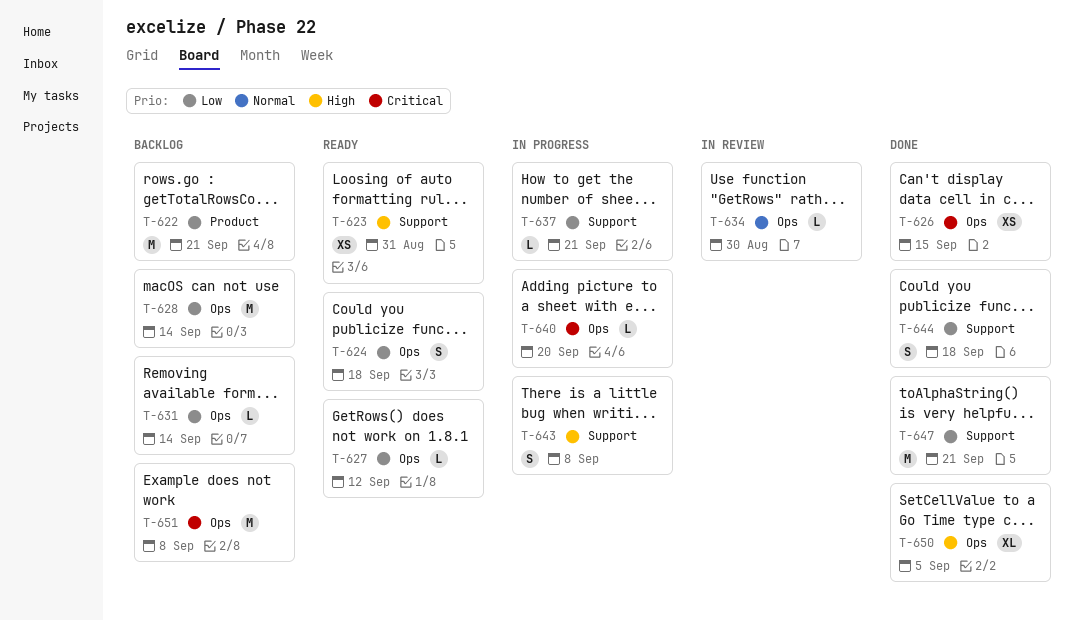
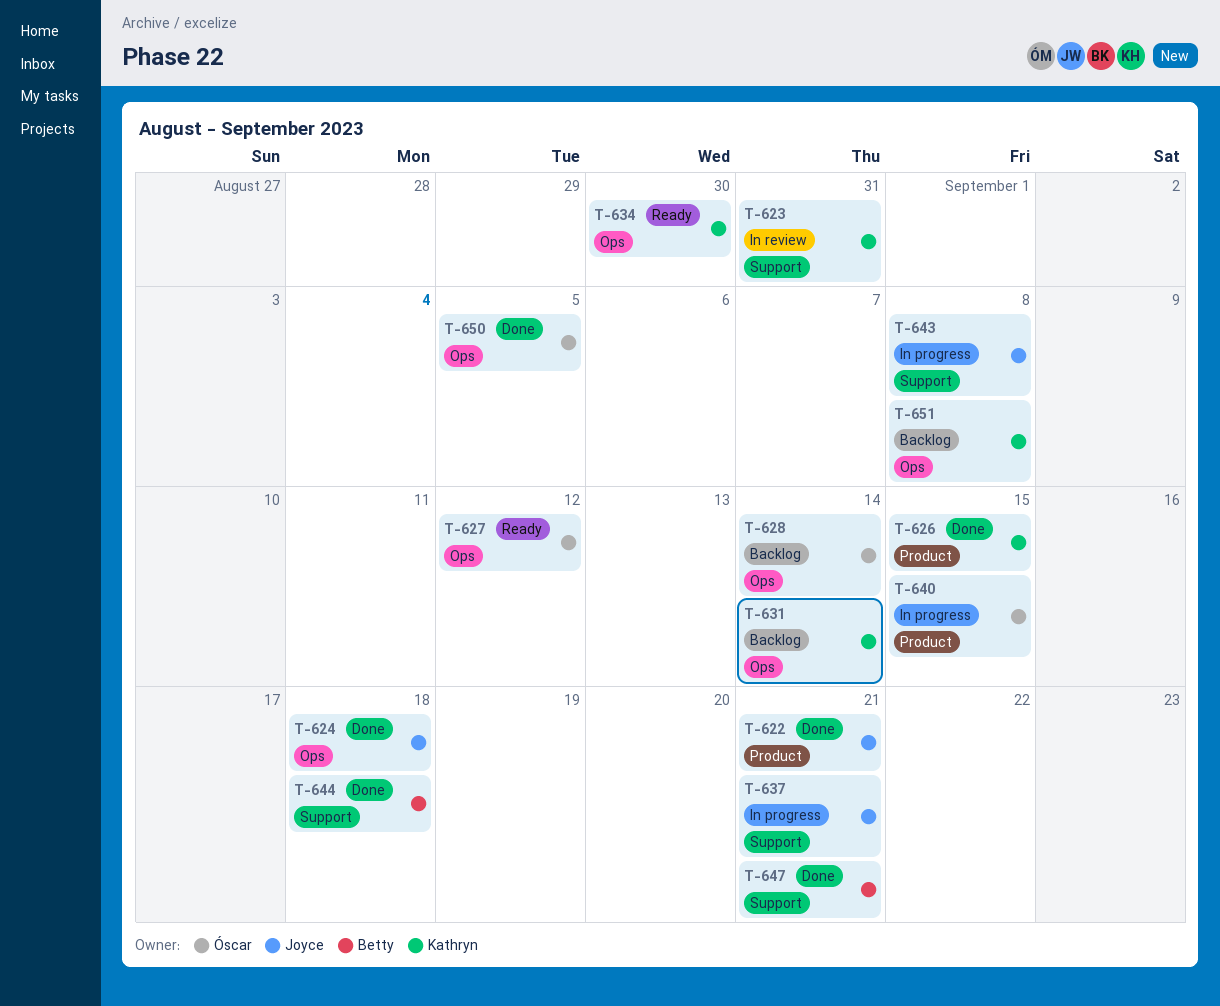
T-622, status: Backlog -> Done
T-623, status: Ready -> In review
T-624, status: Ready -> Done
T-626, label: Ops -> Product
T-634, status: In review -> Ready
T-640, label: Ops -> Product
T-640, due: Sep 20 -> Sep 15

